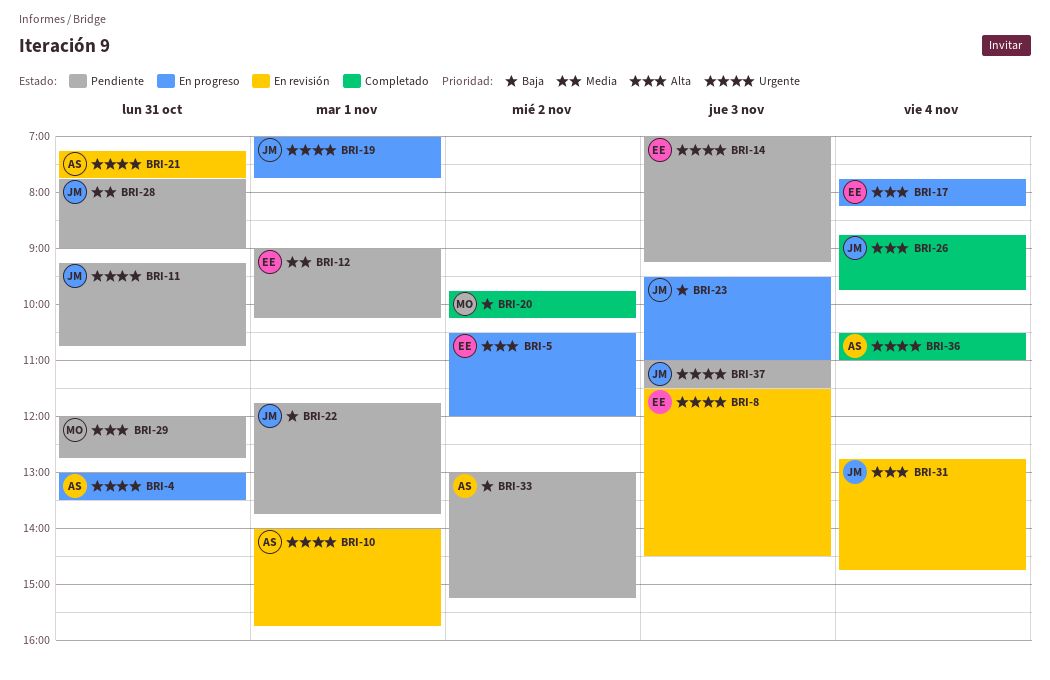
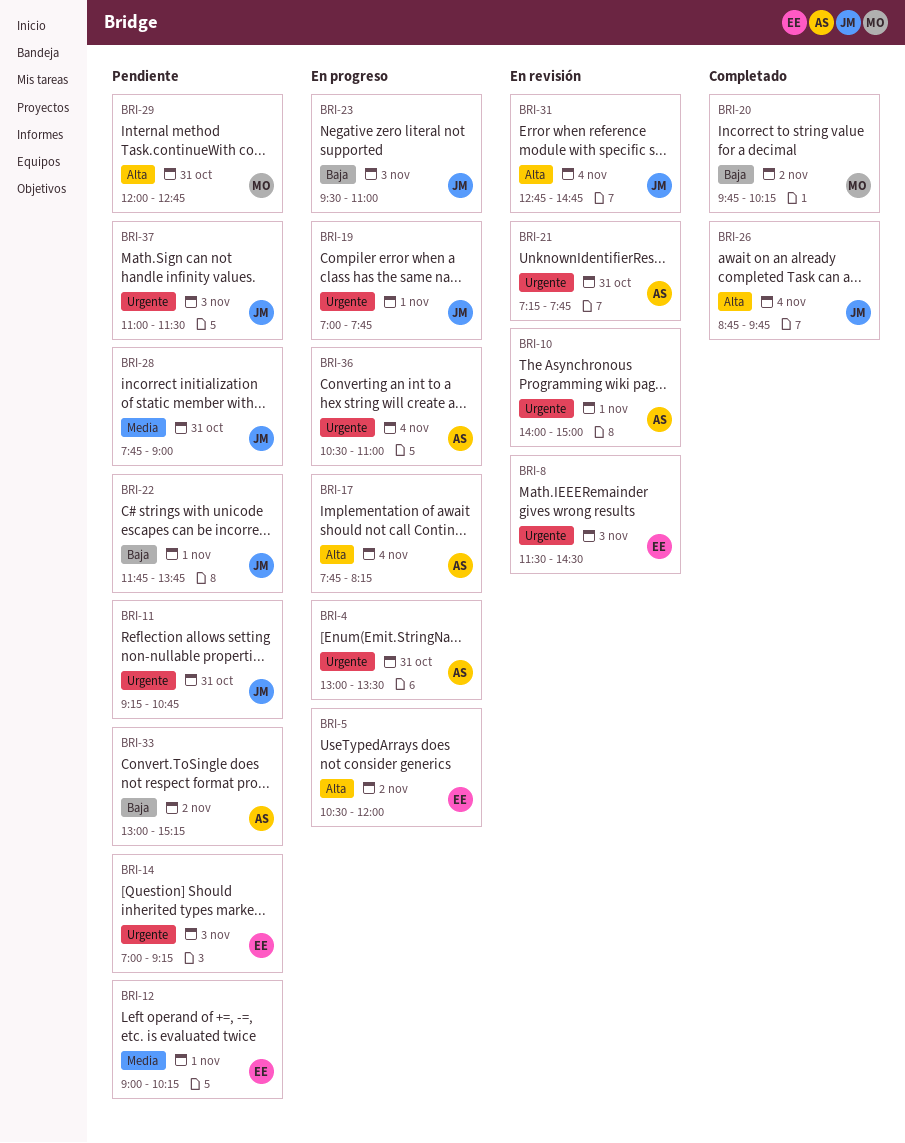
BRI-10, ends: 15:45 -> 15:00
BRI-17, owner: EE -> AS
BRI-36, status: Completado -> En progreso

